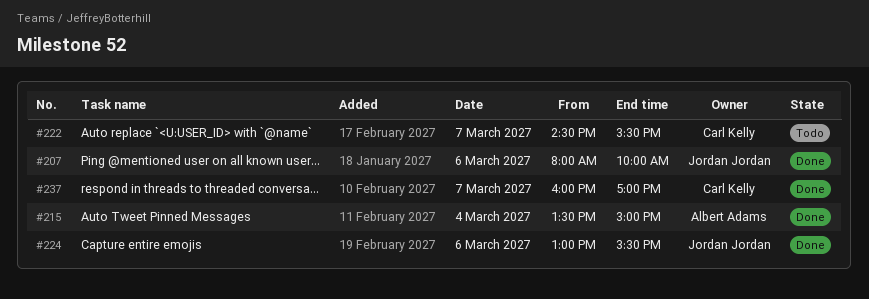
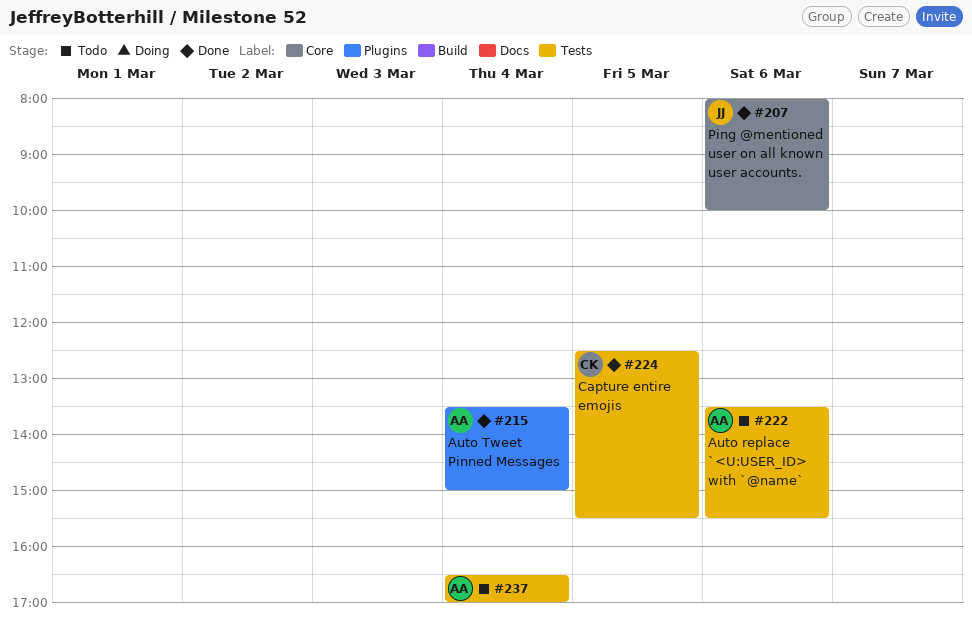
#222, owner: Carl Kelly -> Albert Adams
#222, day: Mar 7 -> Mar 6
#222, begins: 14:30 -> 13:30
#224, owner: Jordan Jordan -> Carl Kelly
#224, day: Mar 6 -> Mar 5
#224, begins: 13:00 -> 12:30
#237, status: Done -> Todo
#237, owner: Carl Kelly -> Albert Adams
#237, day: Mar 7 -> Mar 4
#237, begins: 16:00 -> 16:30

